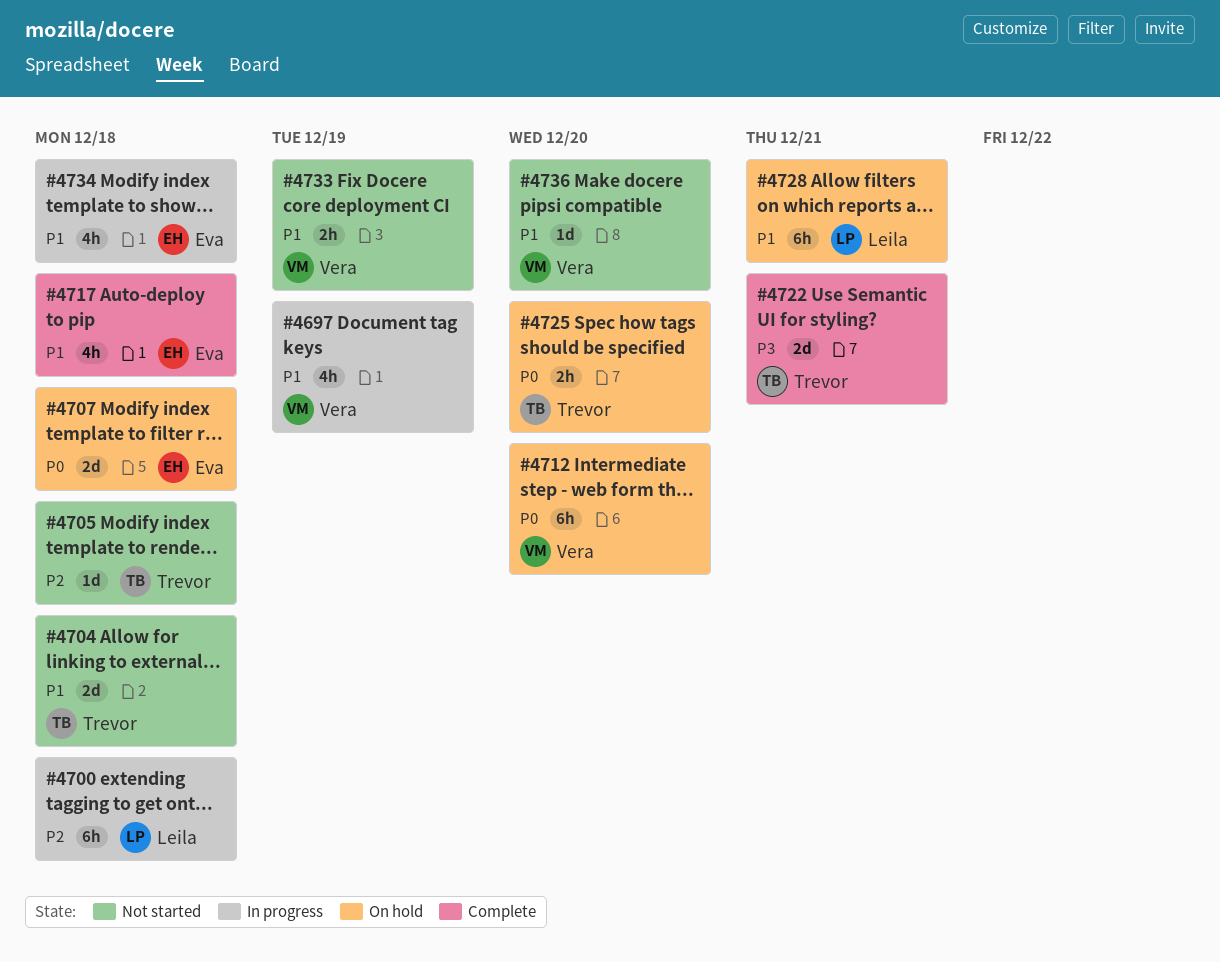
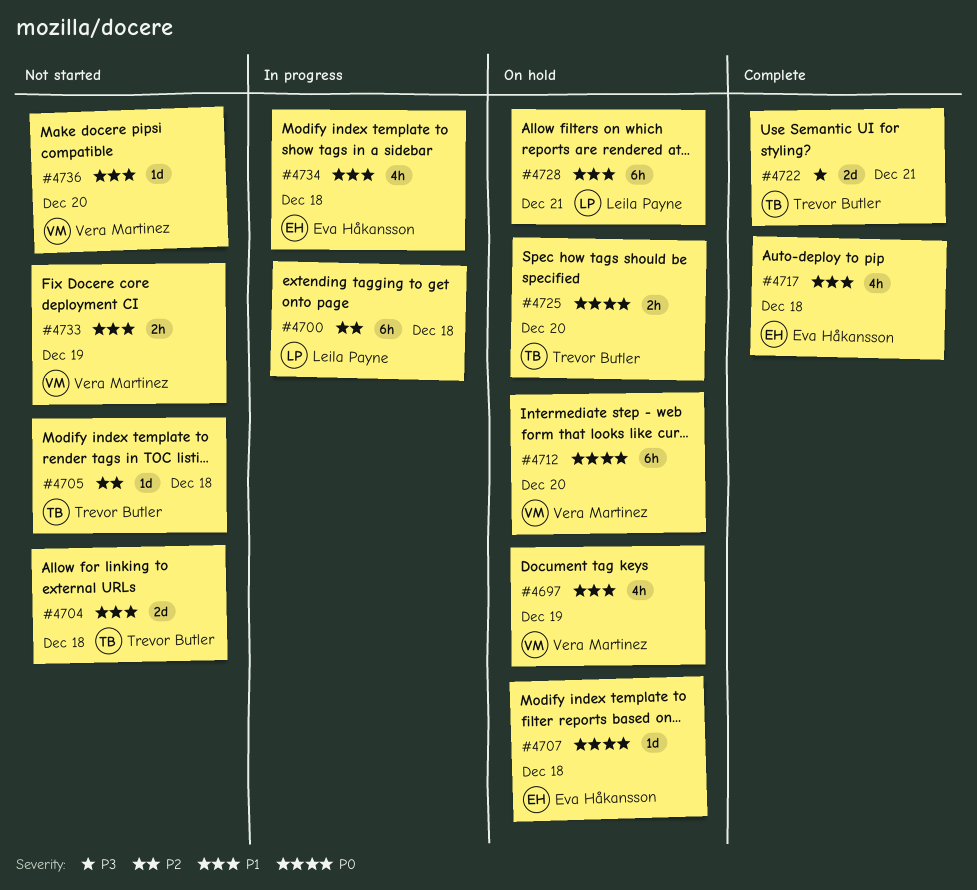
#4697, status: In progress -> On hold
#4707, estimate: 2d -> 1d

